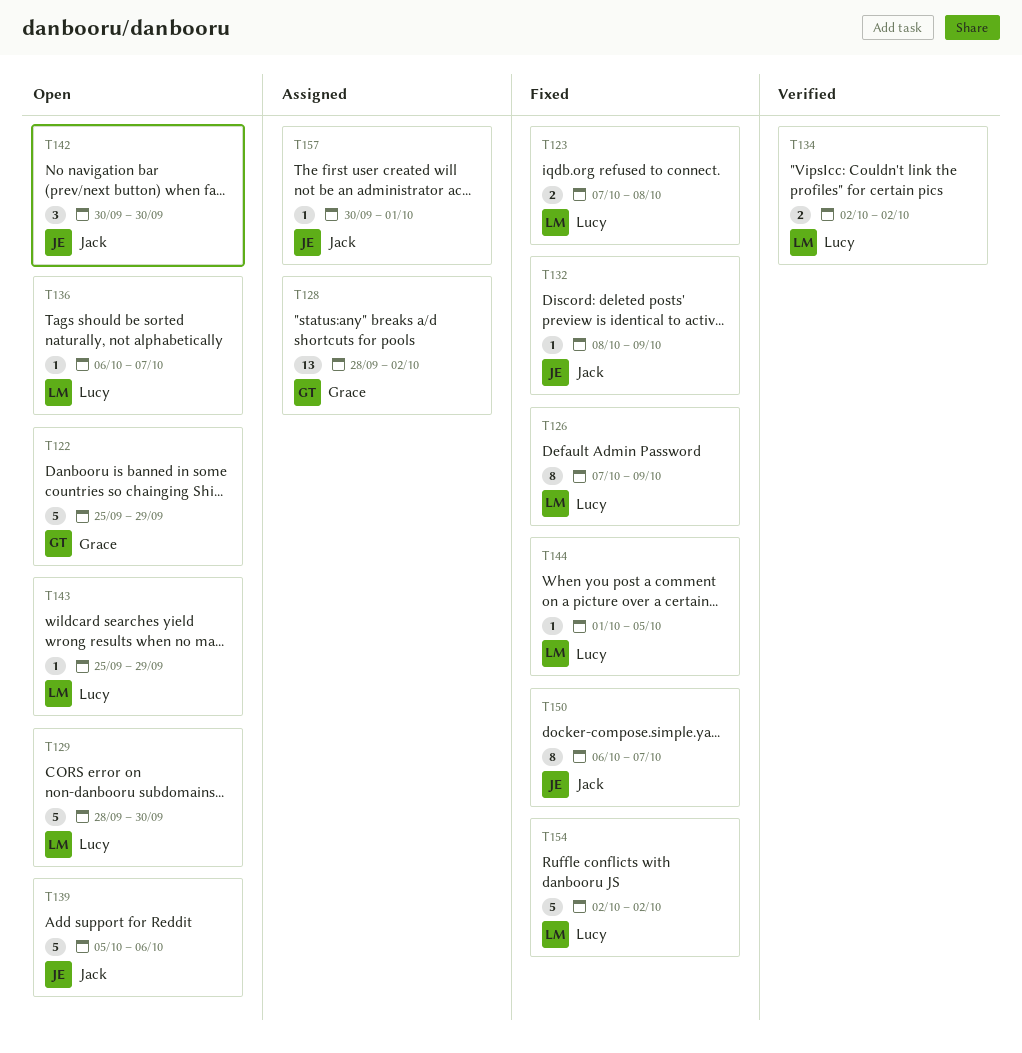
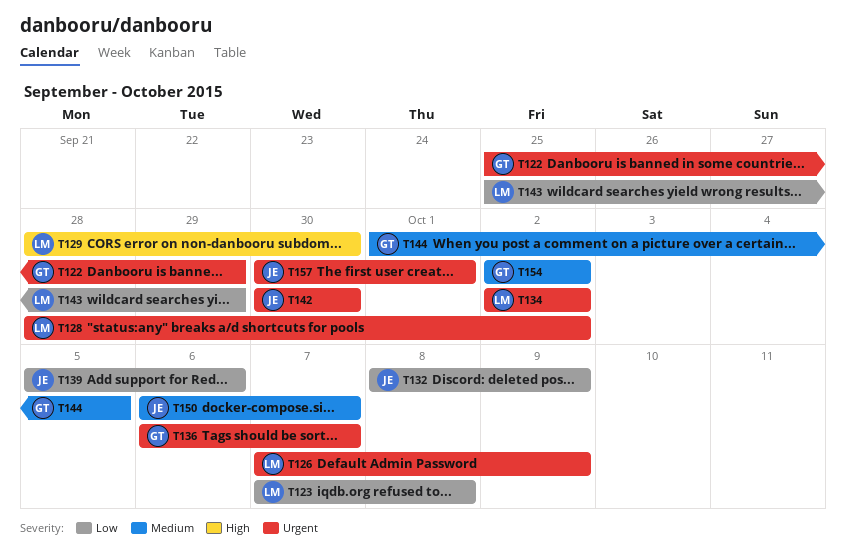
T128, owner: Grace -> Lucy
T136, owner: Lucy -> Grace
T144, owner: Lucy -> Grace
T154, owner: Lucy -> Grace

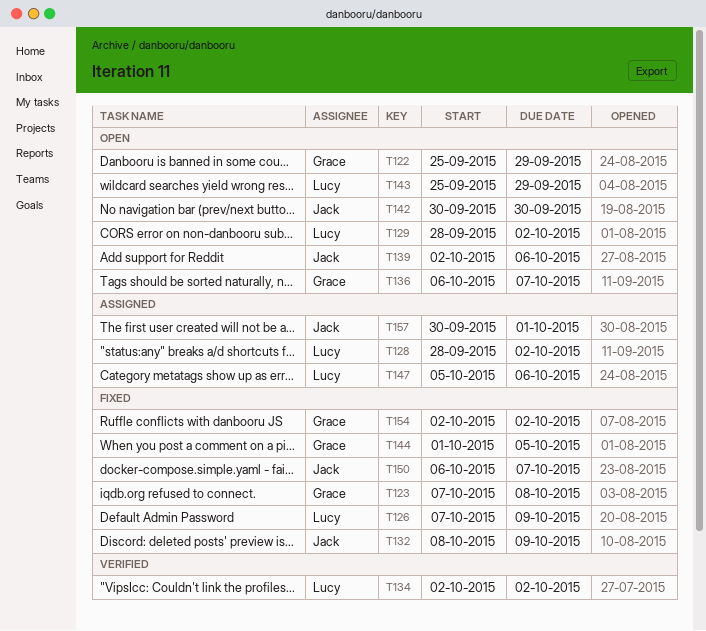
T123, owner: Lucy -> Grace
T129, due: Sep 30 -> Oct 2
T139, start: Oct 5 -> Oct 2
T147: none -> present

